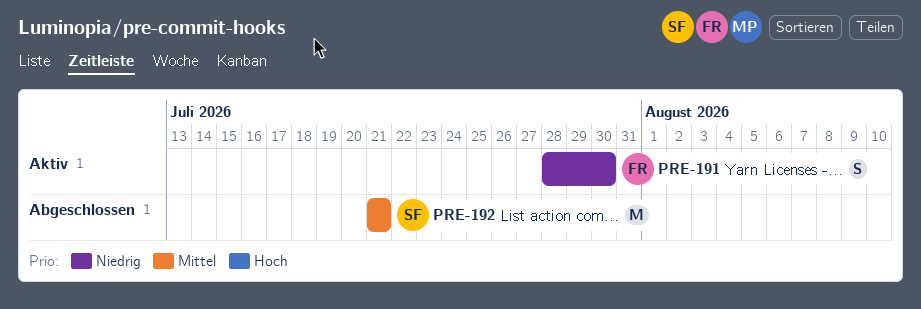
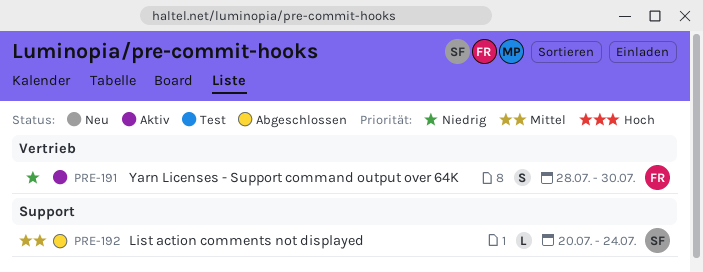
PRE-192, estimate: M -> L
PRE-192, start: Jul 21 -> Jul 20
PRE-192, due: Jul 21 -> Jul 24

